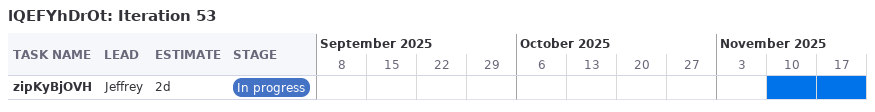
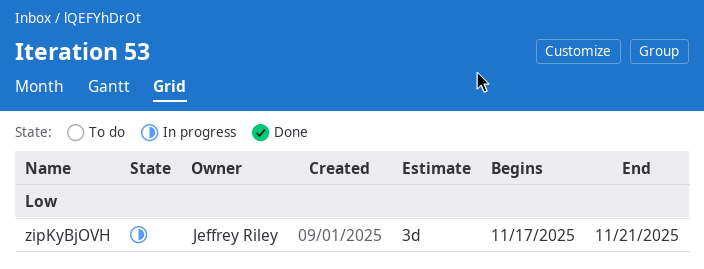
zipKyBjOVH, estimate: 2d -> 3d
zipKyBjOVH, start: Nov 10 -> Nov 17

